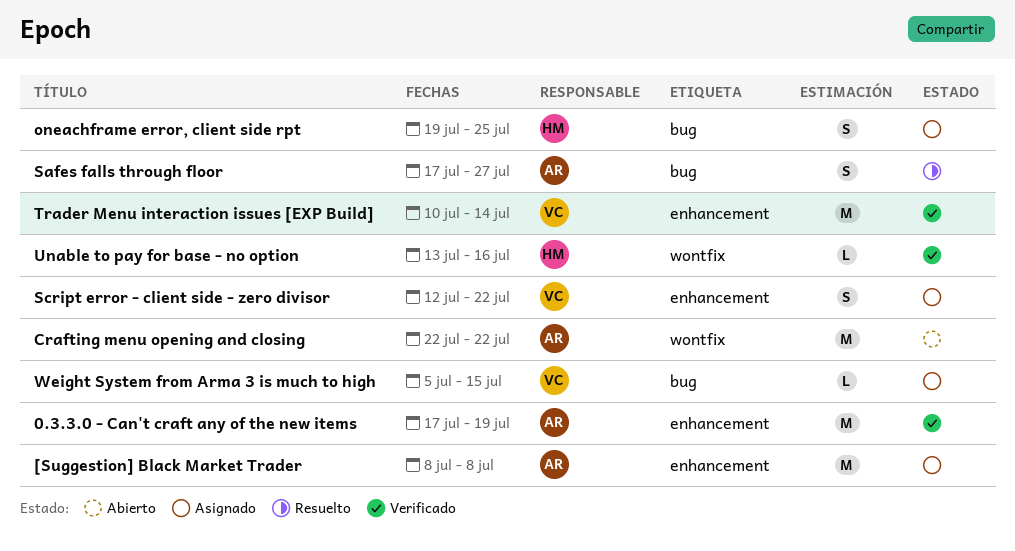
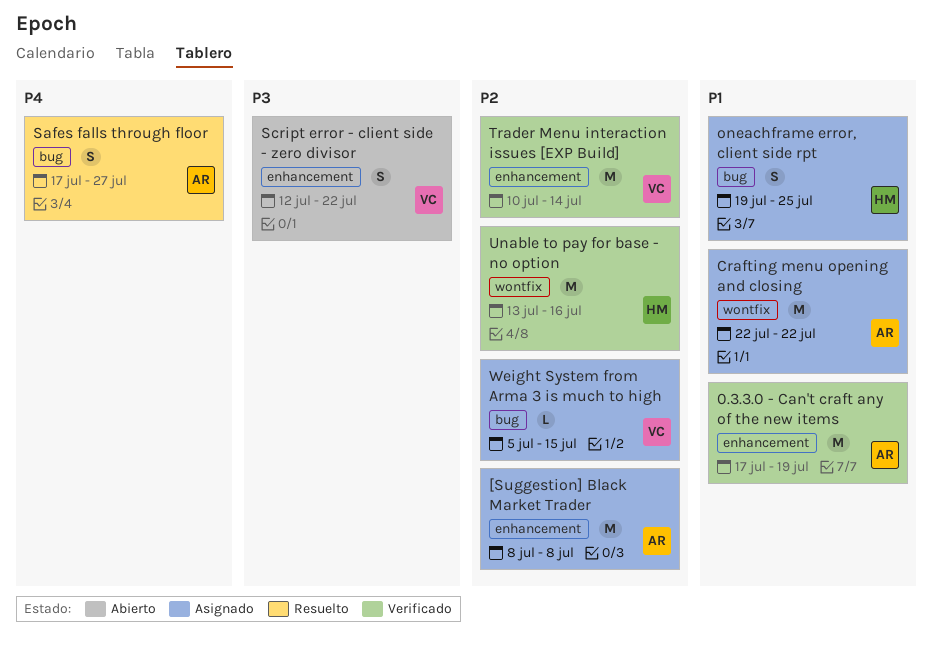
Crafting menu opening and closing, status: Abierto -> Asignado
Script error - client side - zero divisor, status: Asignado -> Abierto
Unable to pay for base - no option, estimate: L -> M

